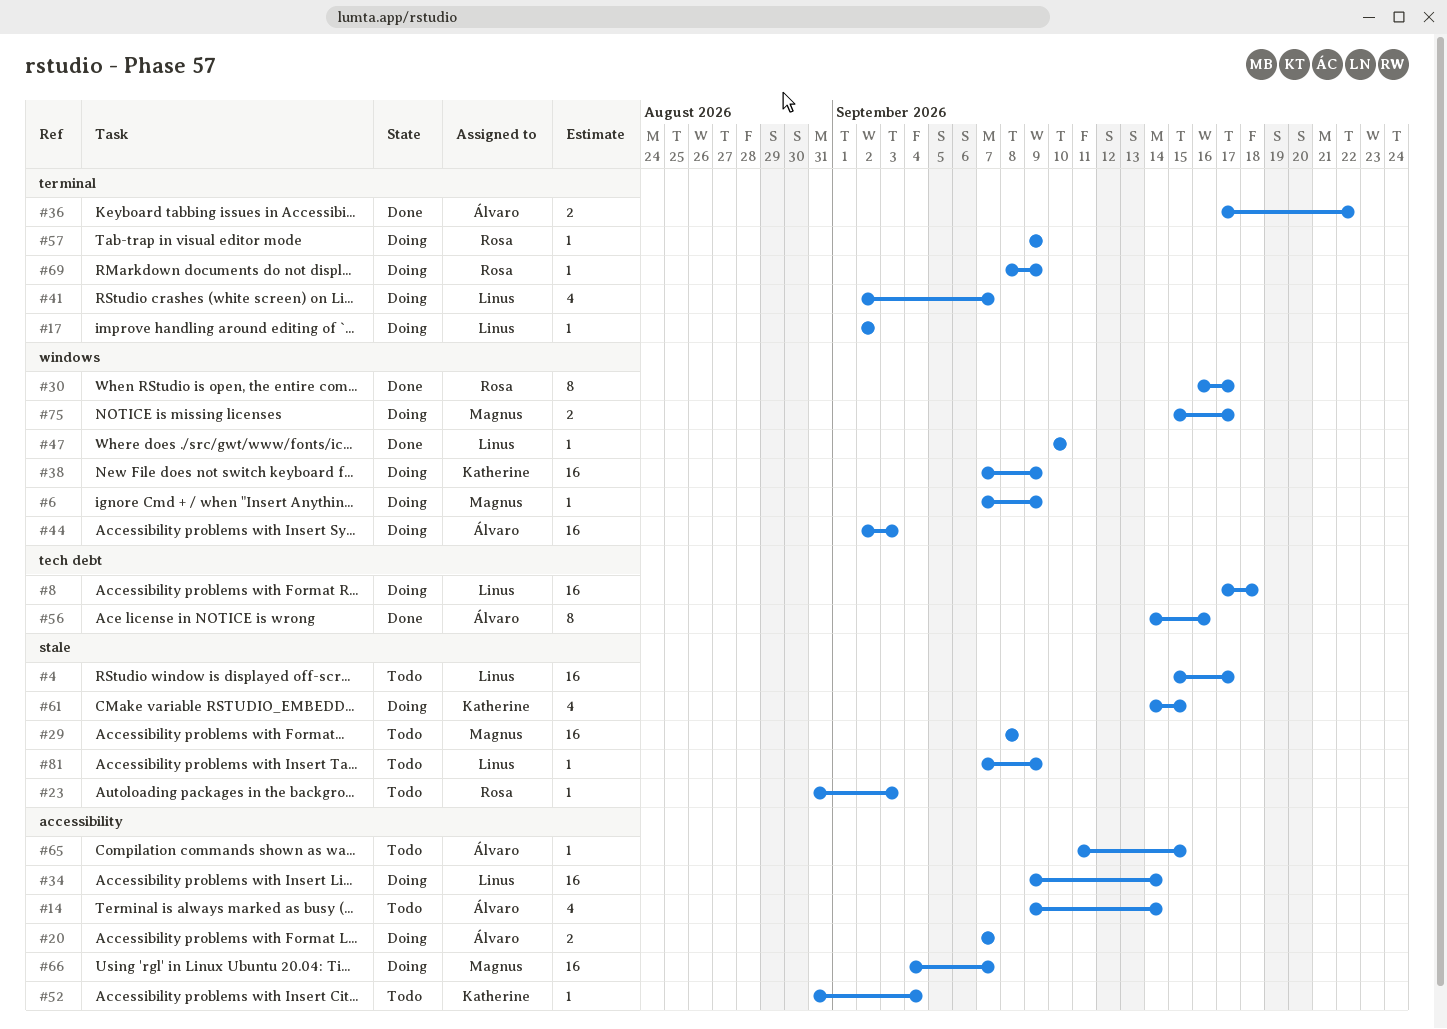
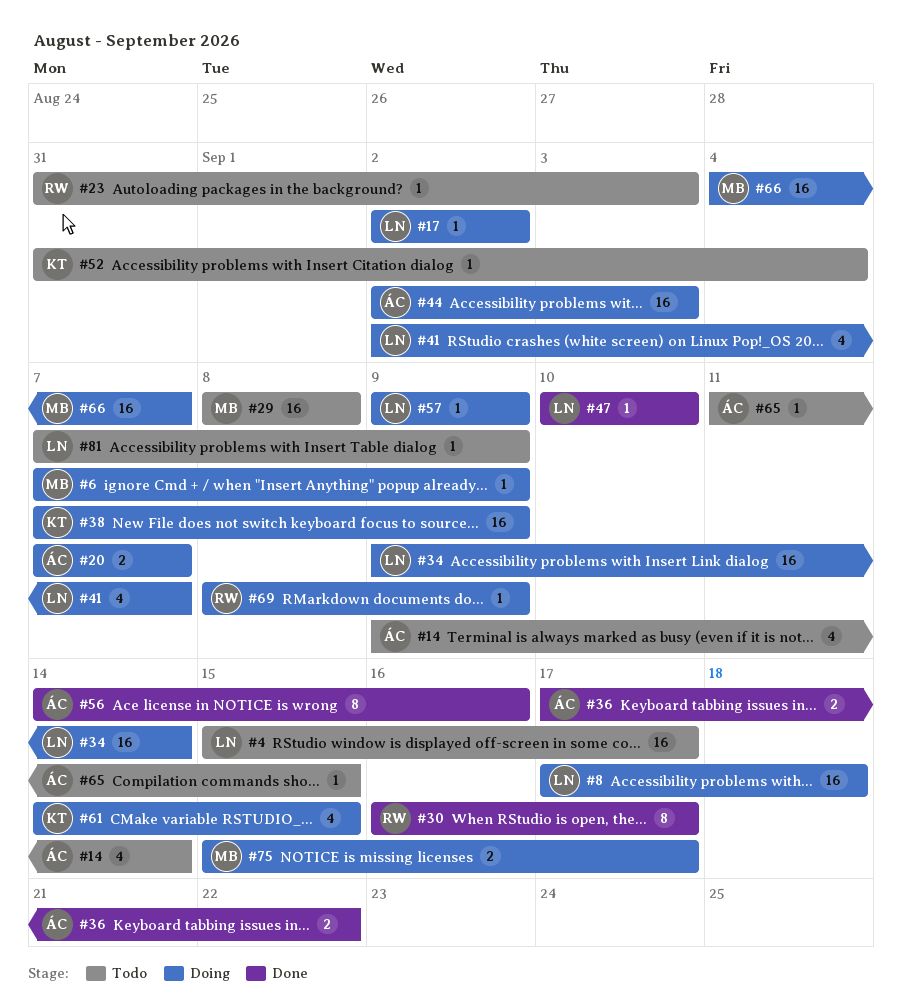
#57, owner: Rosa -> Linus

